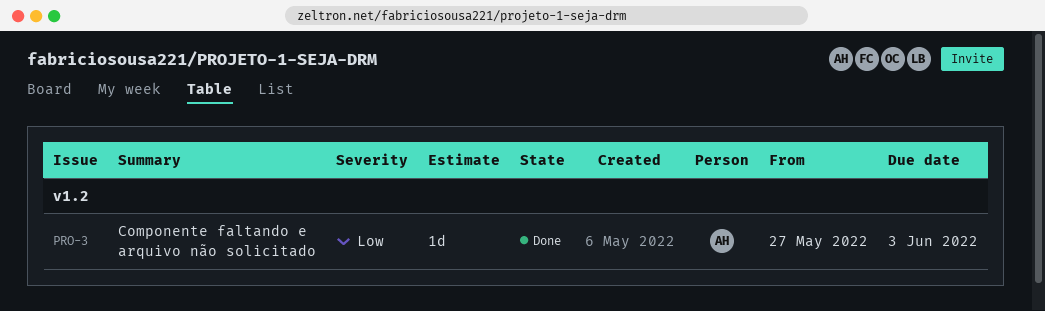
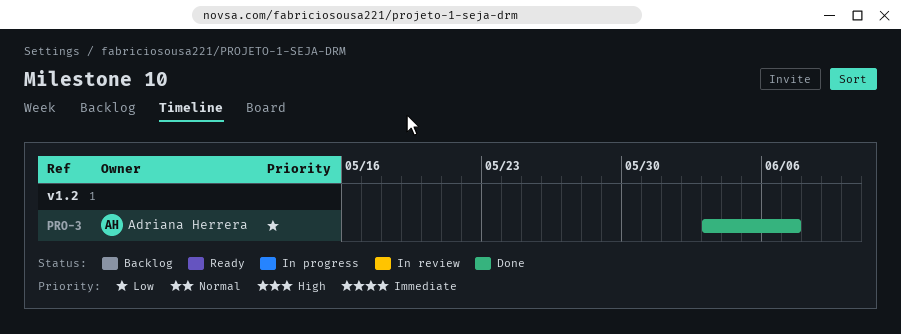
PRO-3, start: May 27 -> Jun 3
PRO-3, due: Jun 3 -> Jun 7

